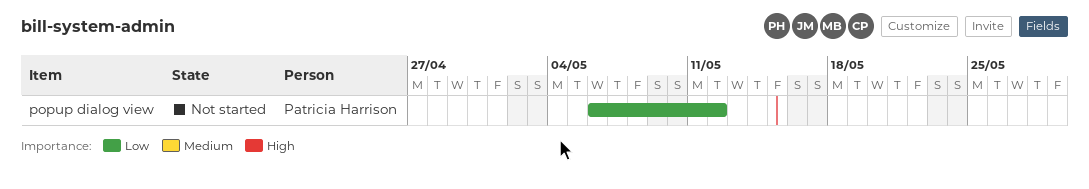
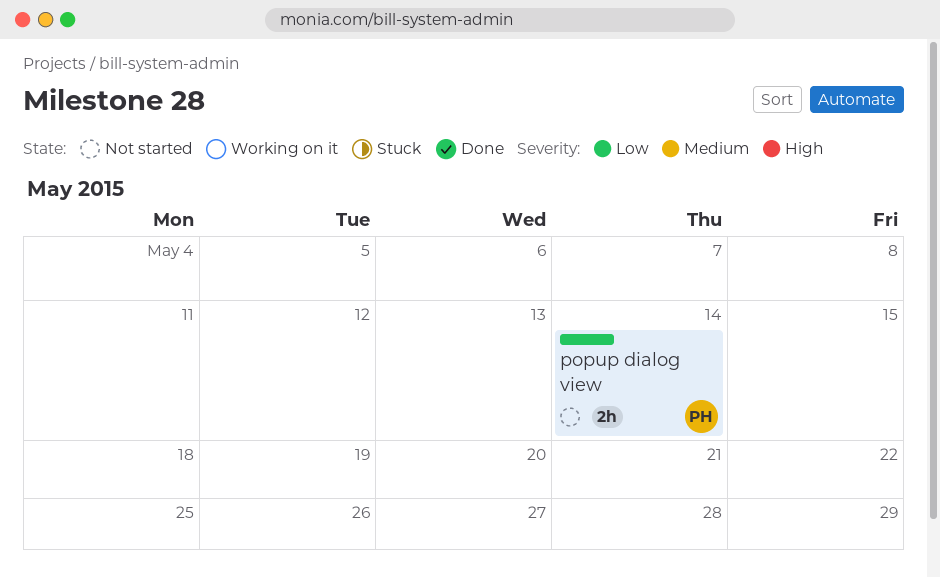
popup dialog view, due: May 12 -> May 14

